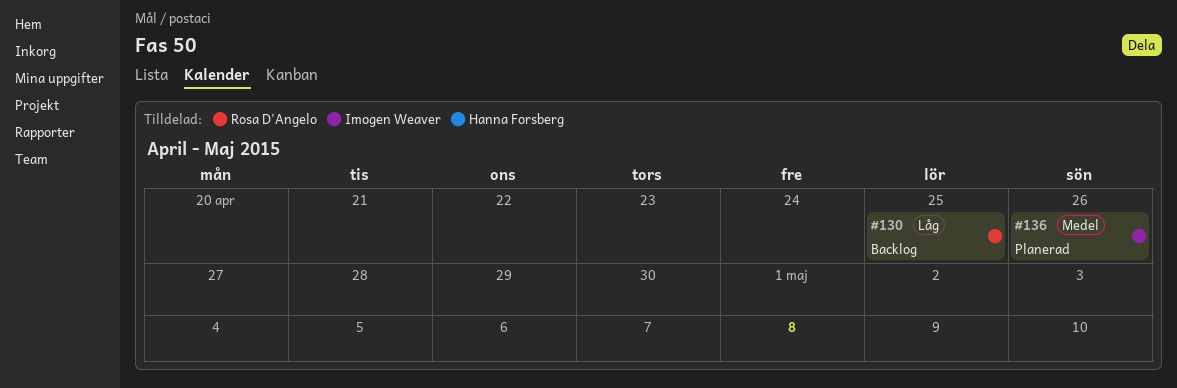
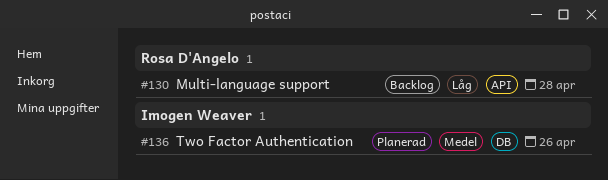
#130, due: Apr 25 -> Apr 28

